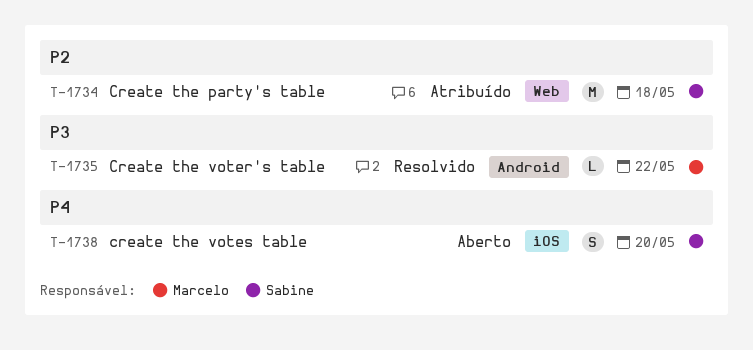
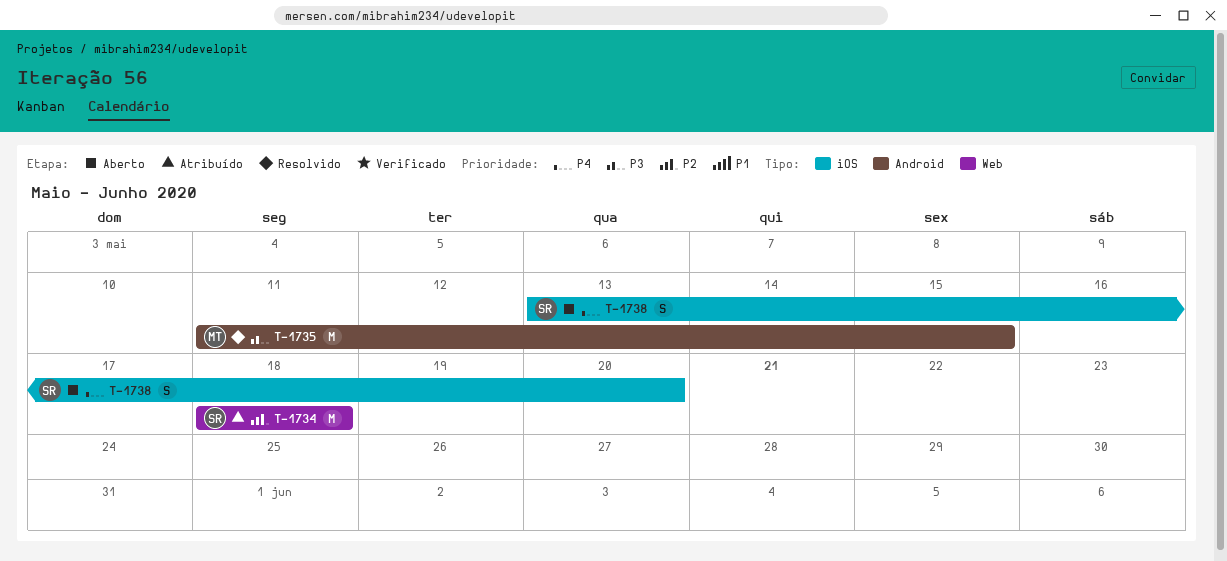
T-1735, estimate: L -> M
T-1735, due: May 22 -> May 15

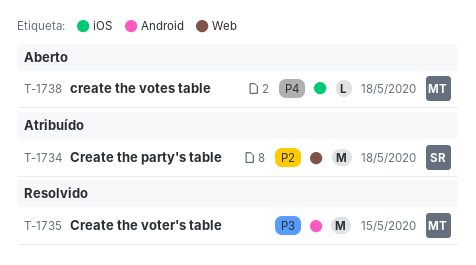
T-1738, owner: SR -> MT
T-1738, estimate: S -> L
T-1738, due: May 20 -> May 18

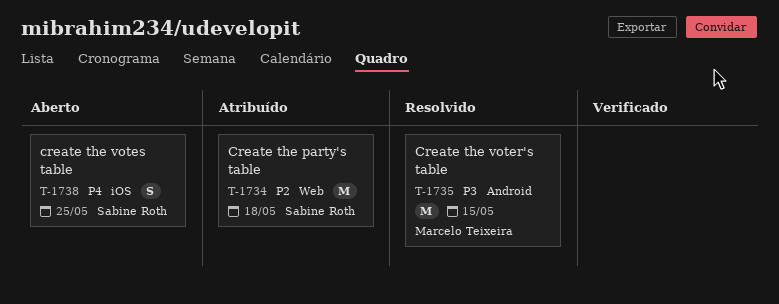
T-1738, owner: Marcelo Teixeira -> Sabine Roth
T-1738, estimate: L -> S
T-1738, due: May 18 -> May 25

